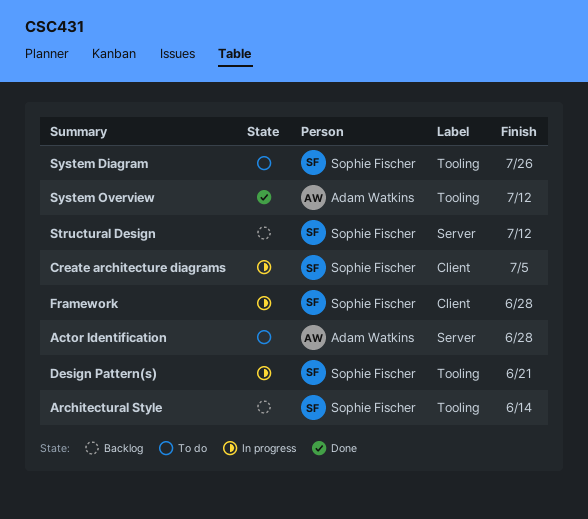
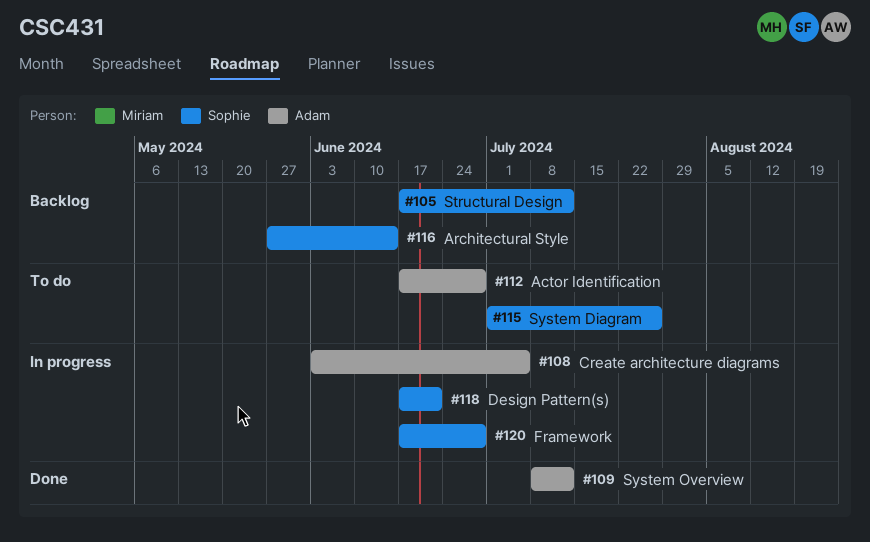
Create architecture diagrams, owner: Sophie Fischer -> Adam Watkins

